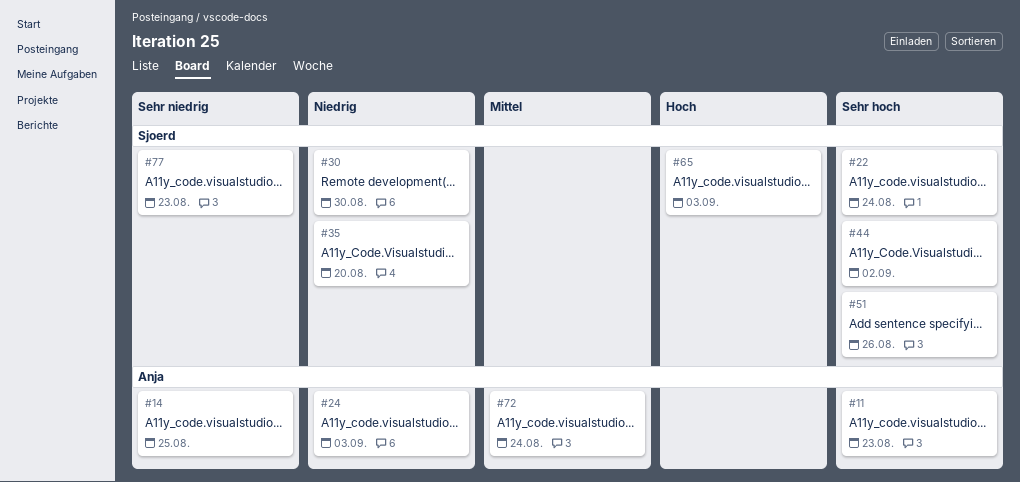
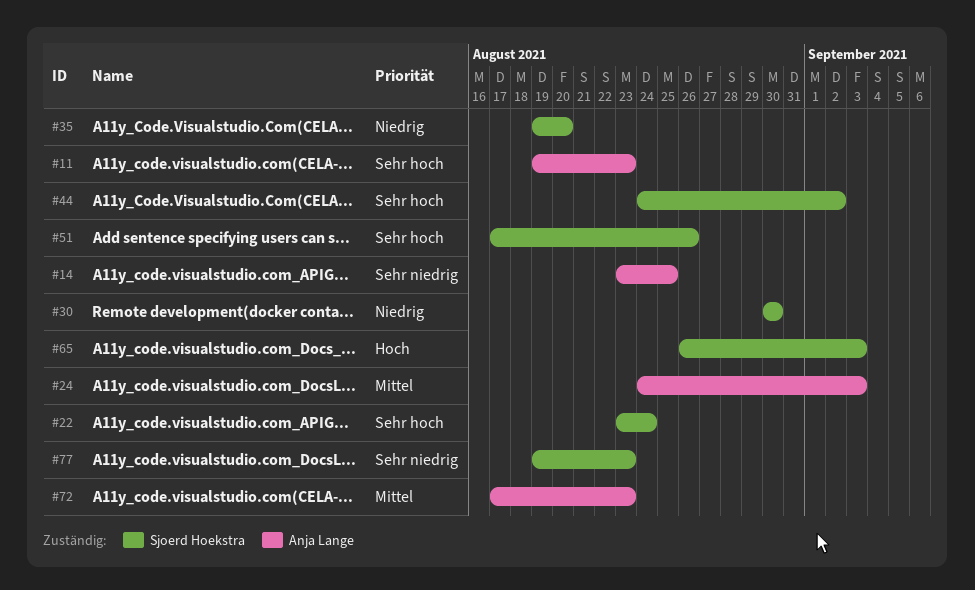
#24, priority: Niedrig -> Mittel
#72, due: Aug 24 -> Aug 23

